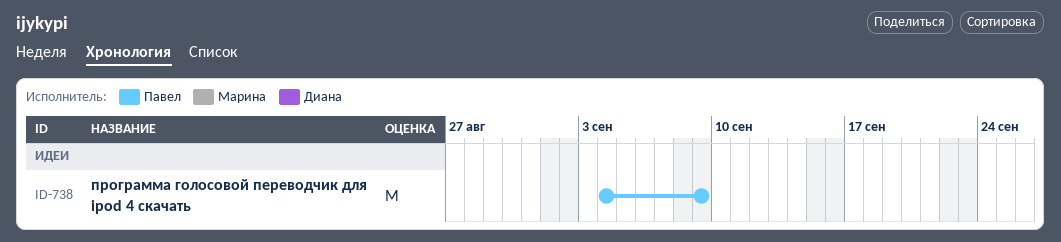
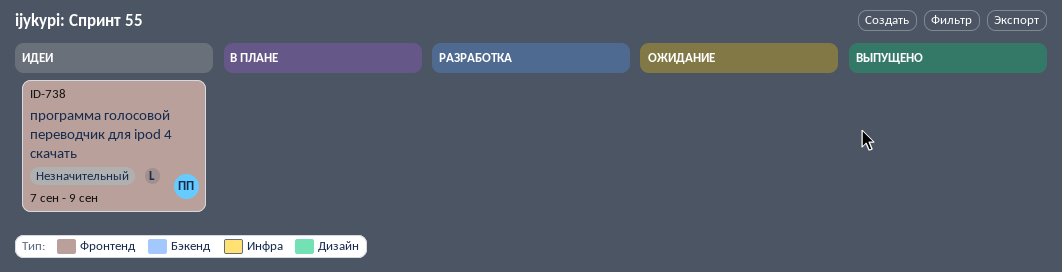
ID-738, estimate: M -> L
ID-738, start: Sep 4 -> Sep 7

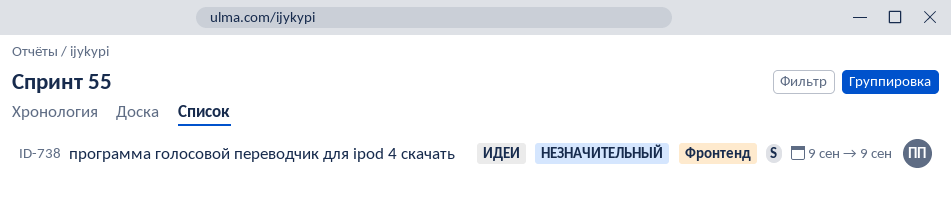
ID-738, estimate: L -> S
ID-738, start: Sep 7 -> Sep 9

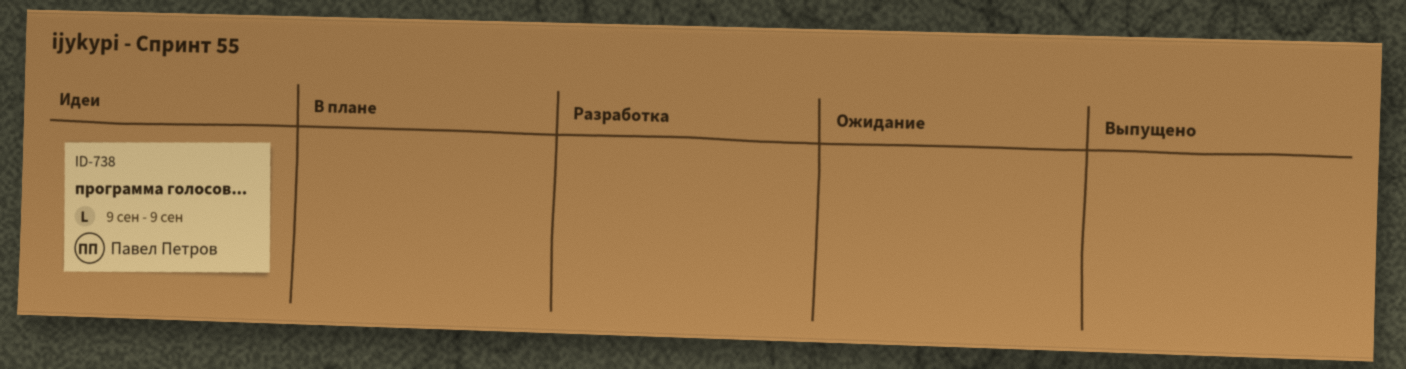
ID-738, estimate: S -> L

